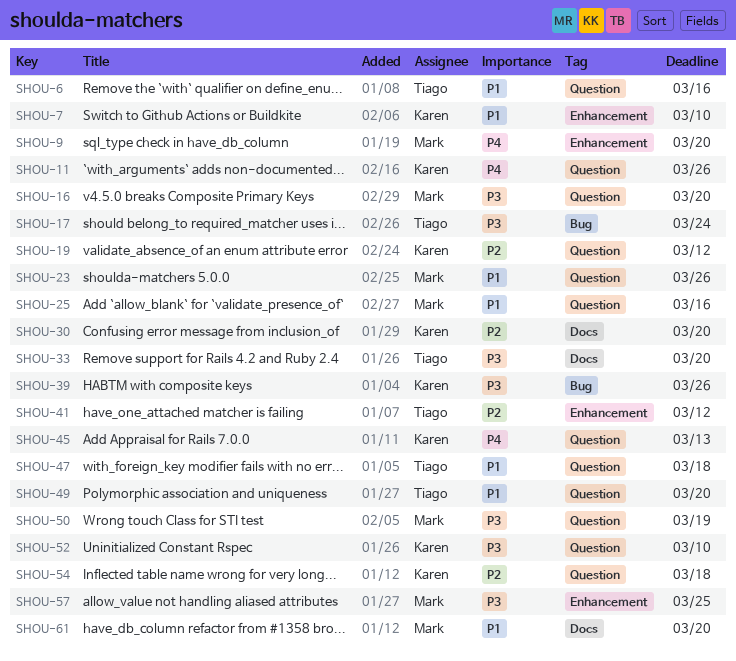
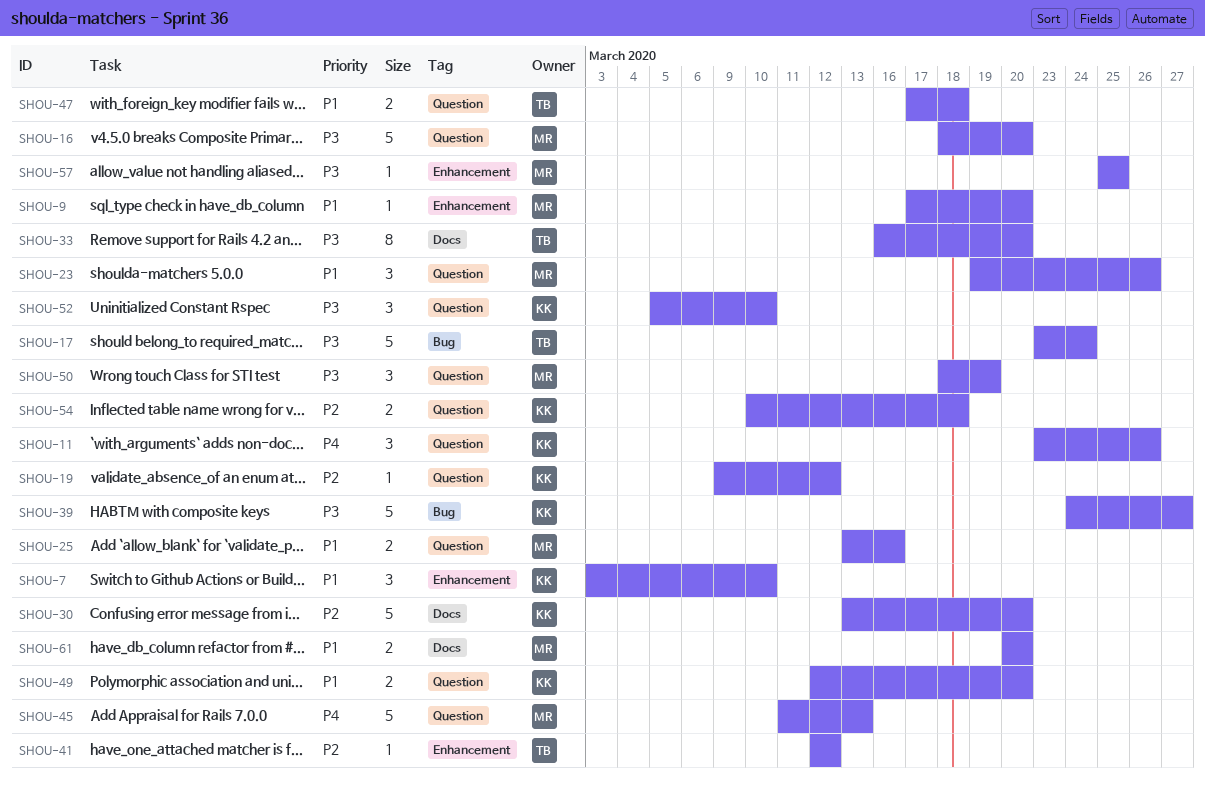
SHOU-6: present -> none
SHOU-9, priority: P4 -> P1
SHOU-39, due: Mar 26 -> Mar 27
SHOU-45, owner: Karen -> Mark
SHOU-49, owner: Tiago -> Karen

